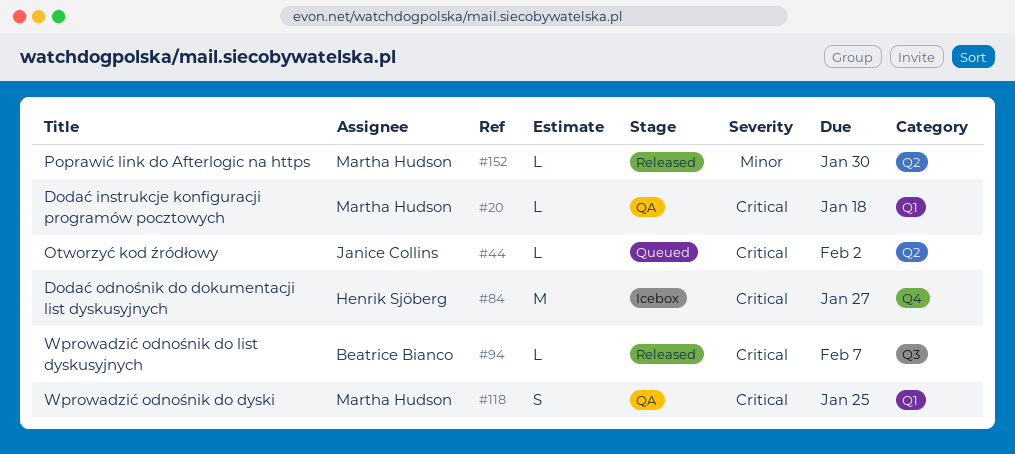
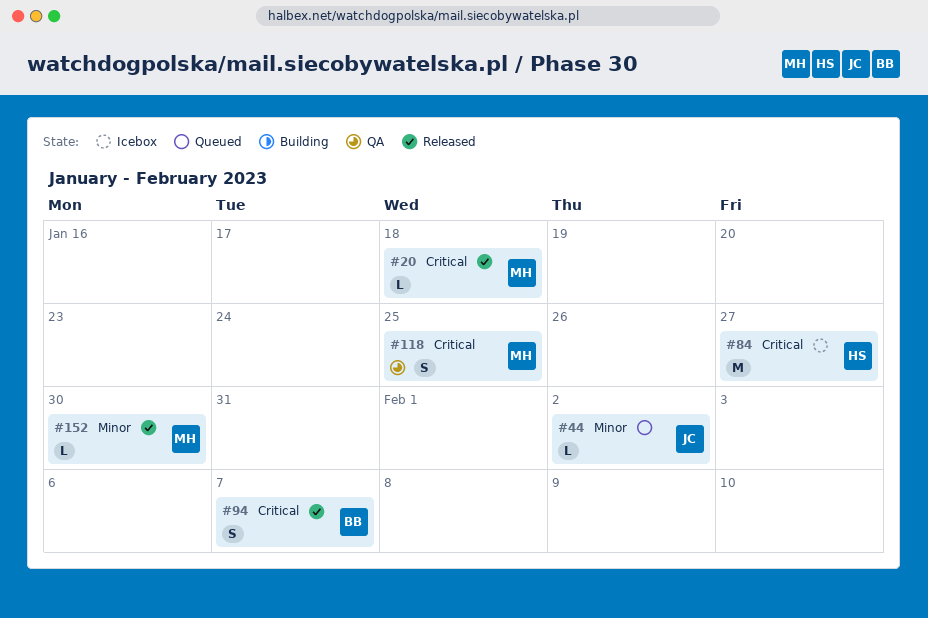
#20, status: QA -> Released
#44, priority: Critical -> Minor
#94, estimate: L -> S

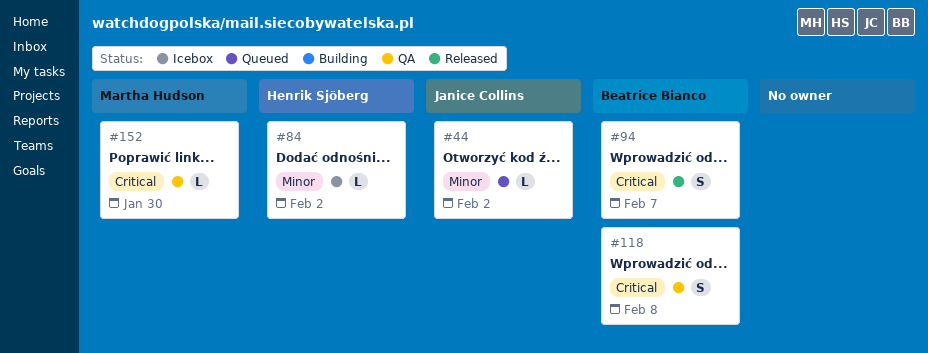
#20: present -> none
#84, priority: Critical -> Minor
#84, estimate: M -> L
#84, due: Jan 27 -> Feb 2
#118, owner: Martha Hudson -> Beatrice Bianco
#118, due: Jan 25 -> Feb 8
#152, status: Released -> QA
#152, priority: Minor -> Critical

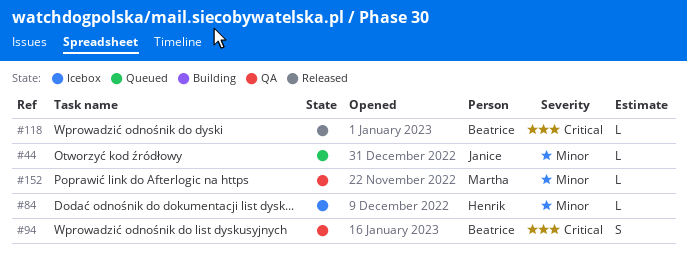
#94, status: Released -> QA
#118, status: QA -> Released
#118, estimate: S -> L
#152, priority: Critical -> Minor

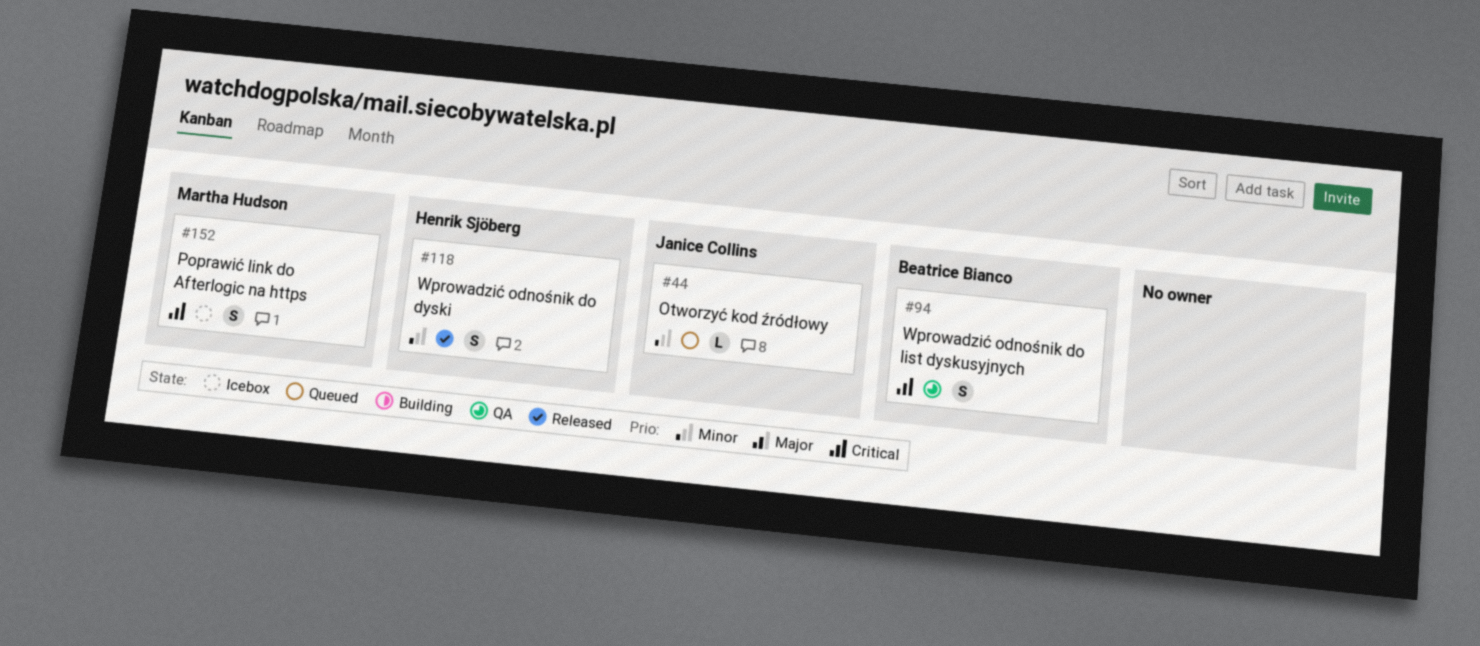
#84: present -> none
#118, owner: Beatrice Bianco -> Henrik Sjöberg
#118, priority: Critical -> Minor
#118, estimate: L -> S
#152, status: QA -> Icebox
#152, priority: Minor -> Critical
#152, estimate: L -> S

